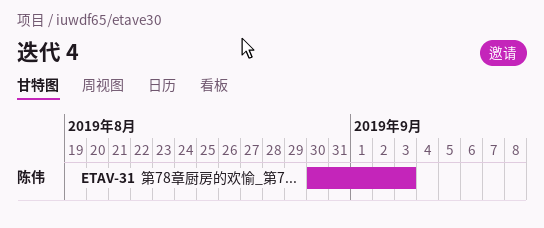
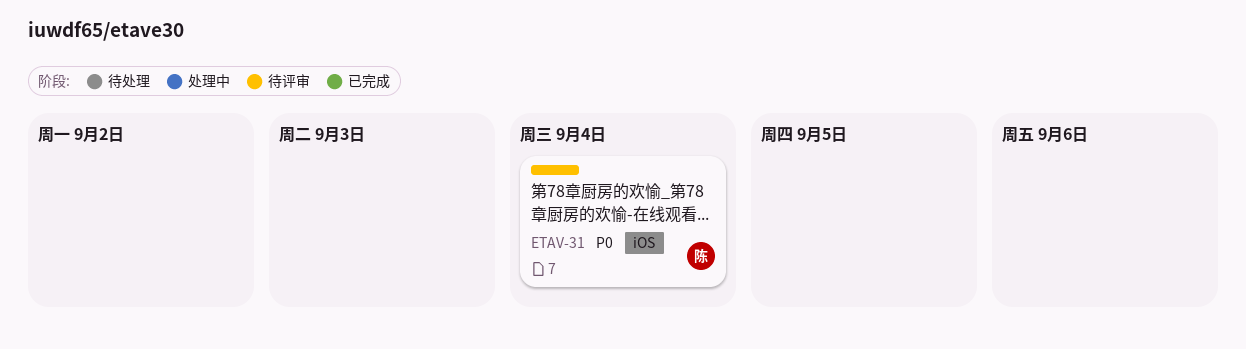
ETAV-31, due: Sep 3 -> Sep 4

